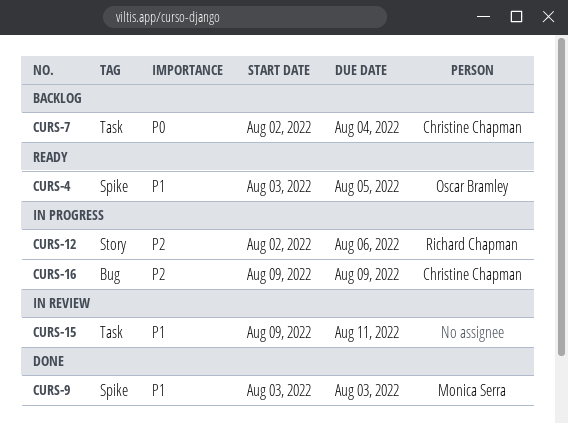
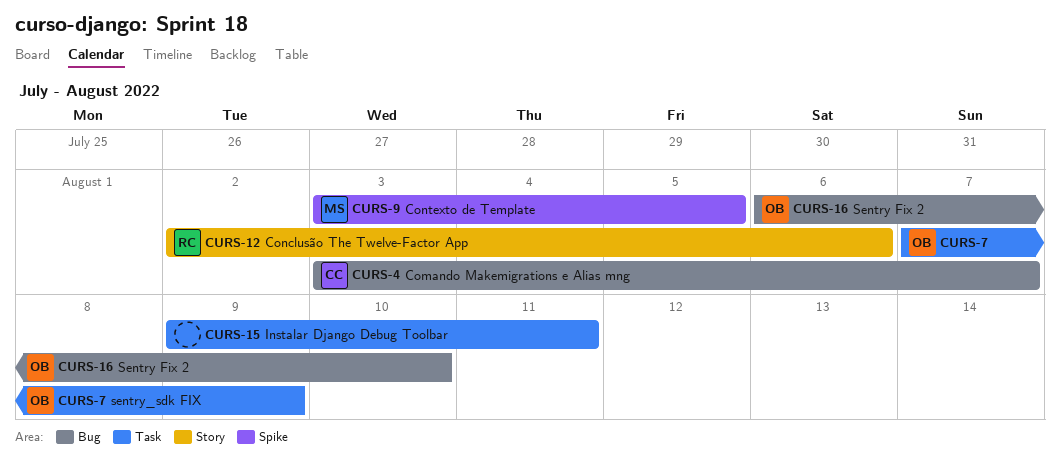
CURS-4, owner: Oscar Bramley -> Christine Chapman
CURS-4, label: Spike -> Bug
CURS-4, due: Aug 5 -> Aug 7
CURS-7, owner: Christine Chapman -> Oscar Bramley
CURS-7, start: Aug 2 -> Aug 7
CURS-7, due: Aug 4 -> Aug 9
CURS-9, due: Aug 3 -> Aug 5
CURS-16, owner: Christine Chapman -> Oscar Bramley
CURS-16, start: Aug 9 -> Aug 6
CURS-16, due: Aug 9 -> Aug 10

